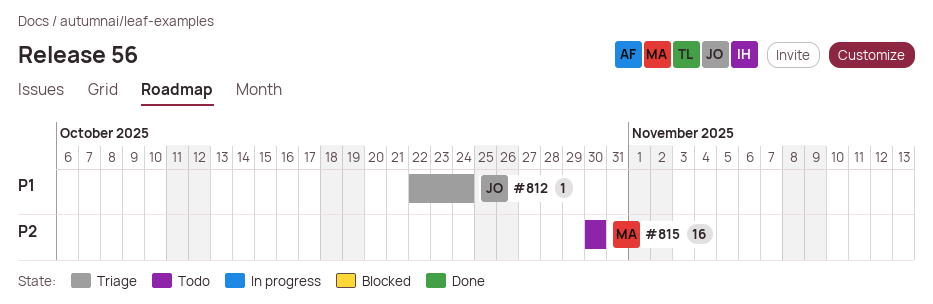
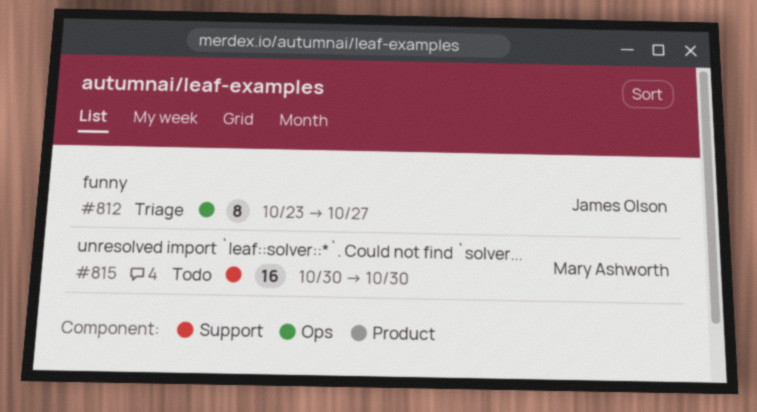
#812, estimate: 1 -> 8
#812, start: Oct 22 -> Oct 23
#812, due: Oct 24 -> Oct 27

